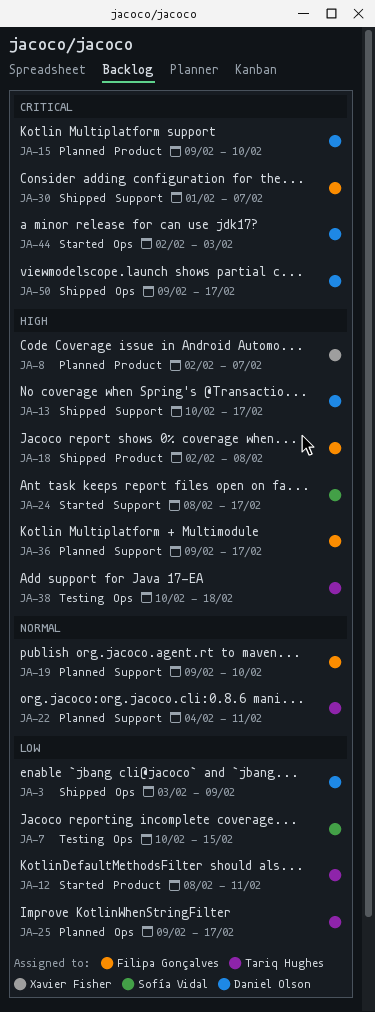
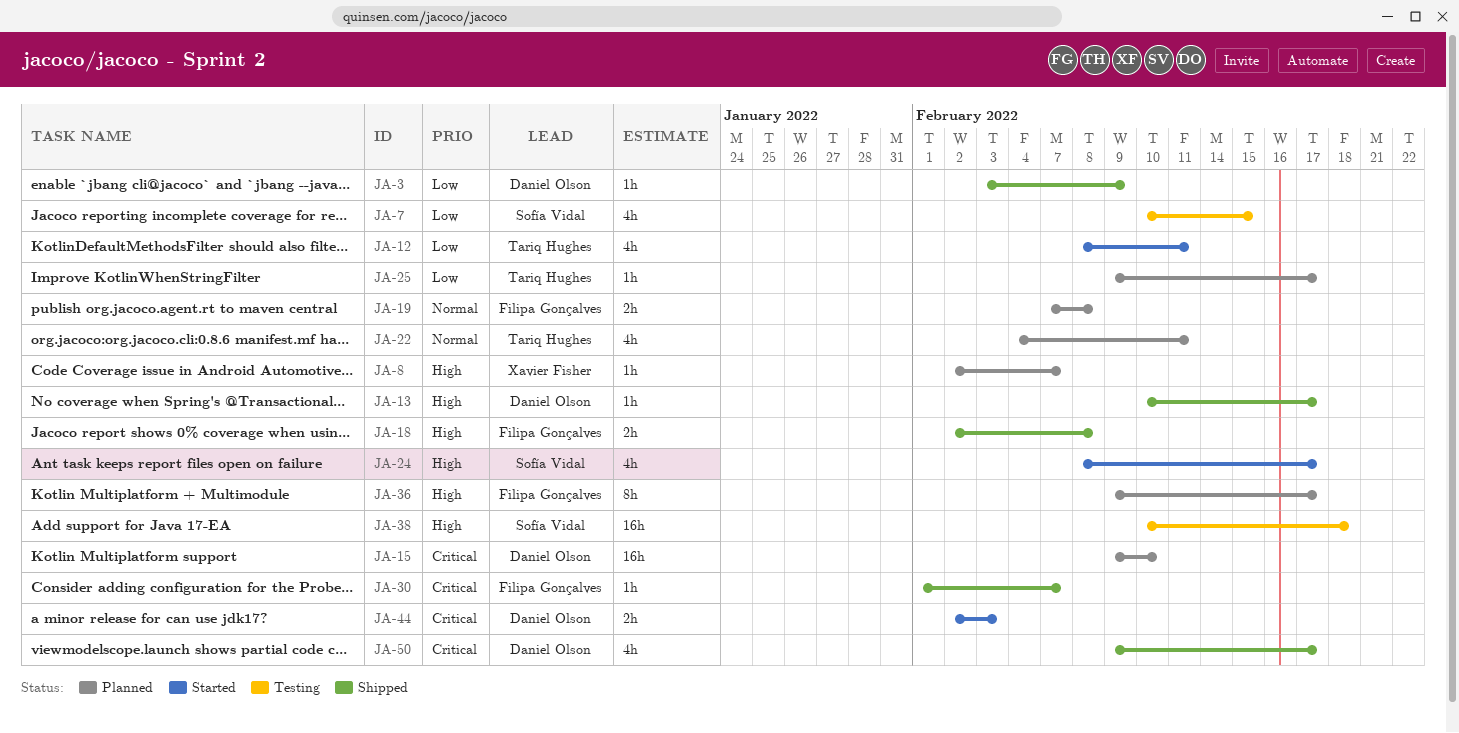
JA-19, start: Feb 9 -> Feb 7
JA-19, due: Feb 10 -> Feb 8
JA-38, owner: Tariq Hughes -> Sofía Vidal

